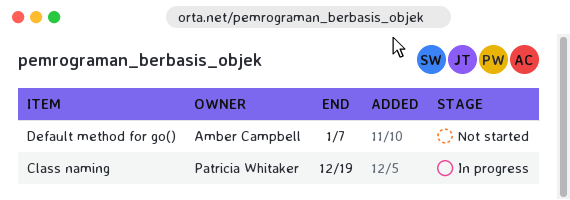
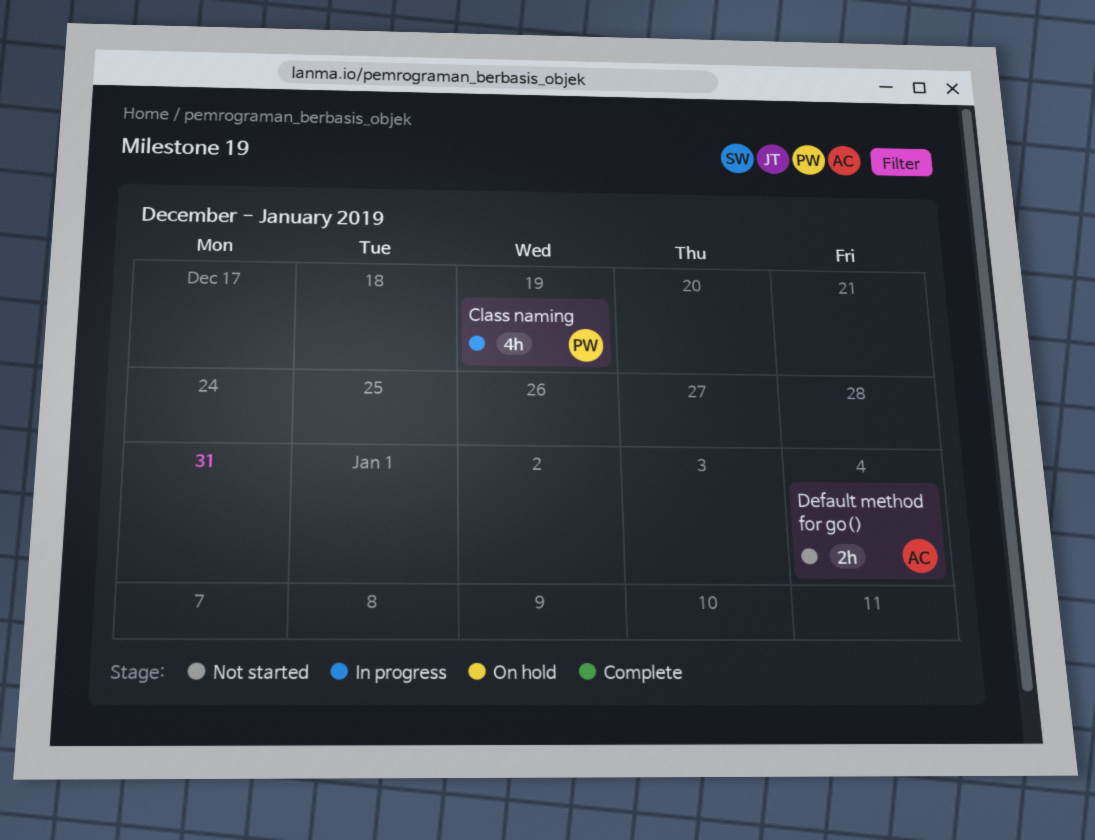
Default method for go(), due: Jan 7 -> Jan 4

